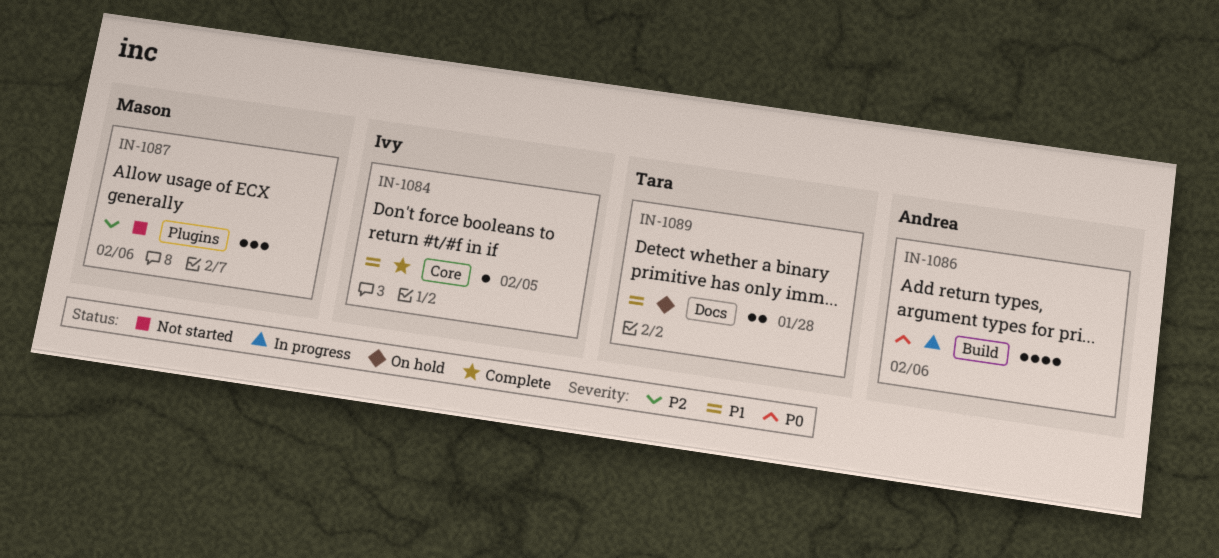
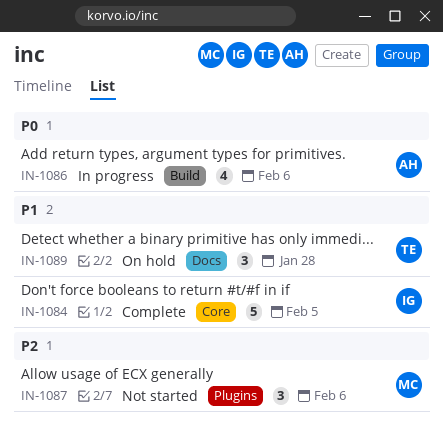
IN-1084, estimate: 1 -> 5
IN-1089, estimate: 2 -> 3

